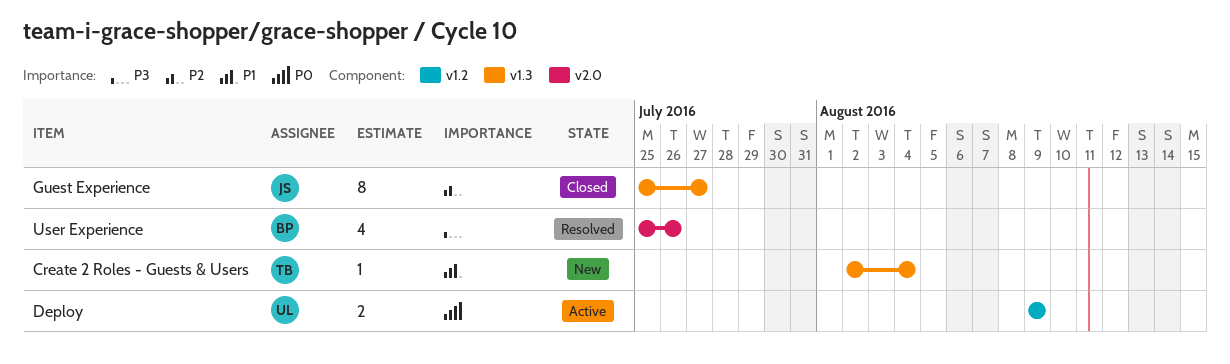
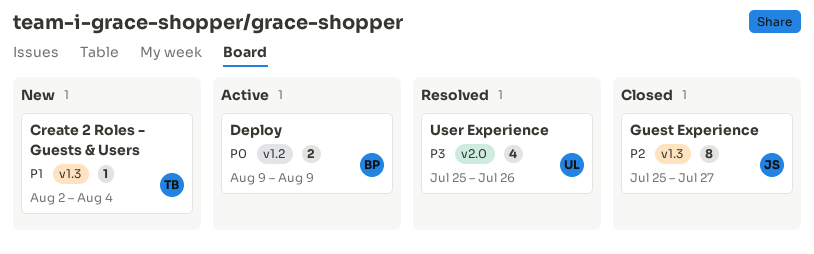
Deploy, owner: UL -> BP
User Experience, owner: BP -> UL

